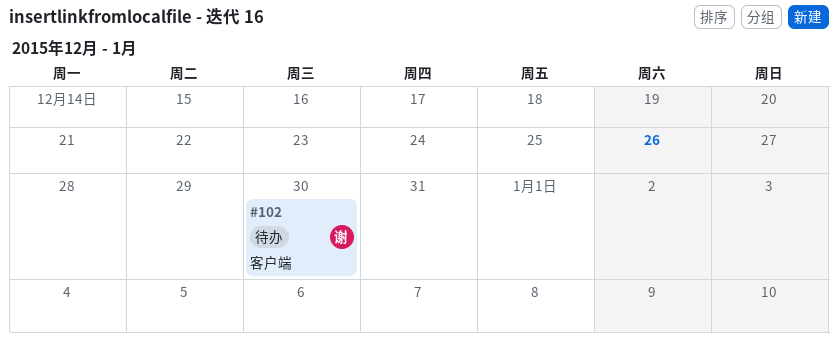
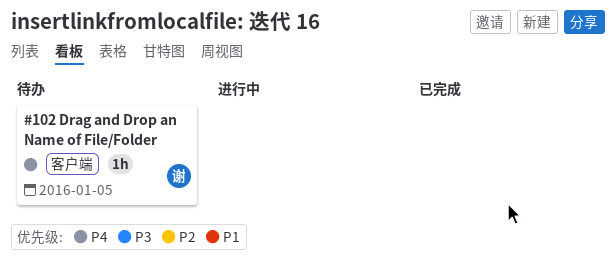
#102, due: Dec 30 -> Jan 5

